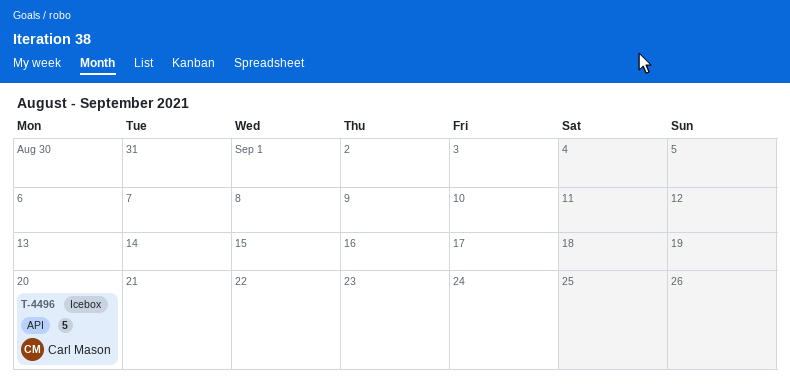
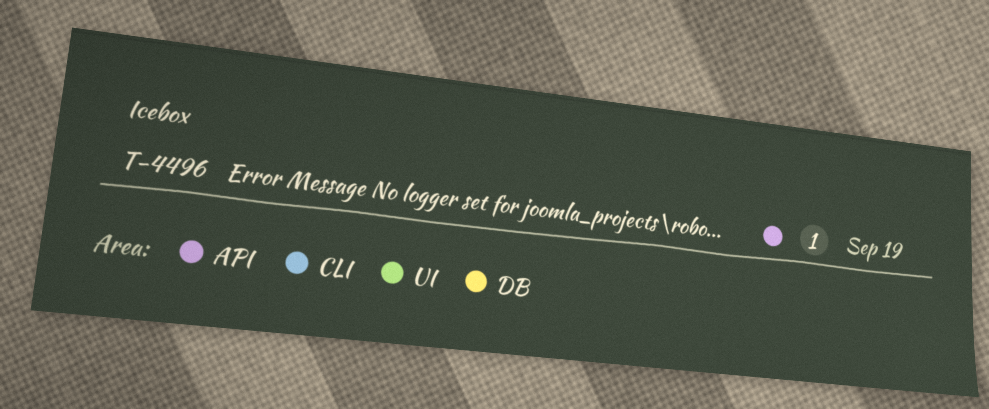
T-4496, estimate: 5 -> 1
T-4496, due: Sep 20 -> Sep 19

